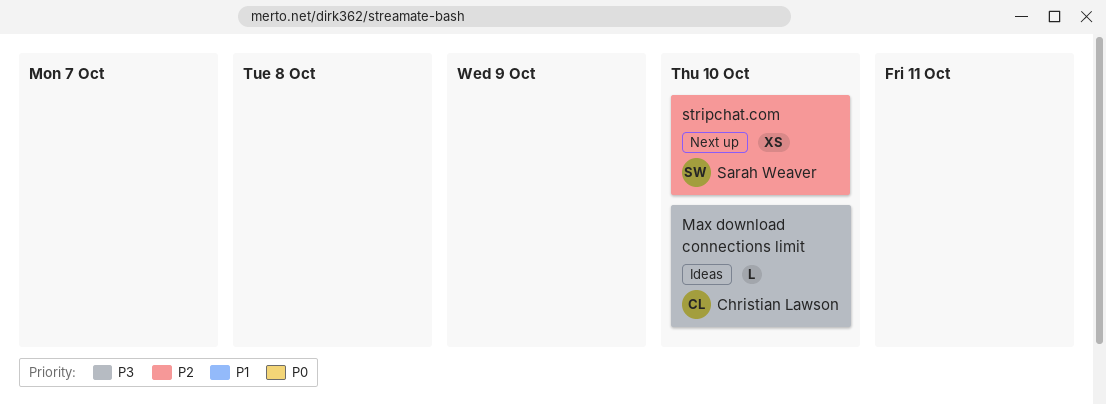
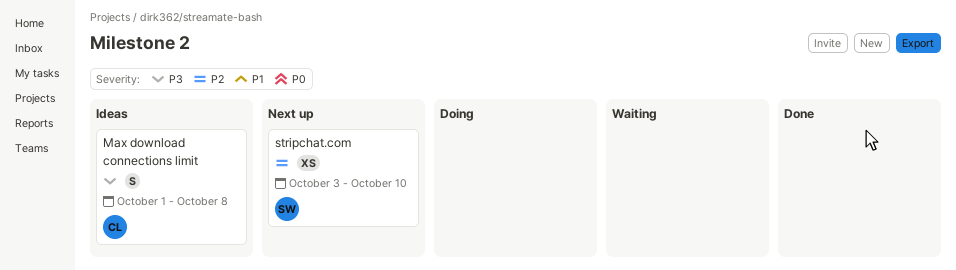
Max download connections limit, estimate: L -> S
Max download connections limit, due: Oct 10 -> Oct 8

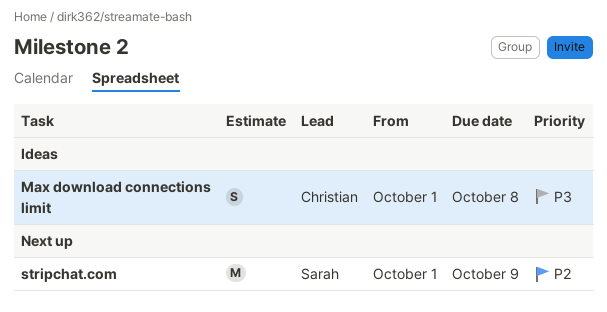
stripchat.com, estimate: XS -> M
stripchat.com, start: Oct 3 -> Oct 1
stripchat.com, due: Oct 10 -> Oct 9

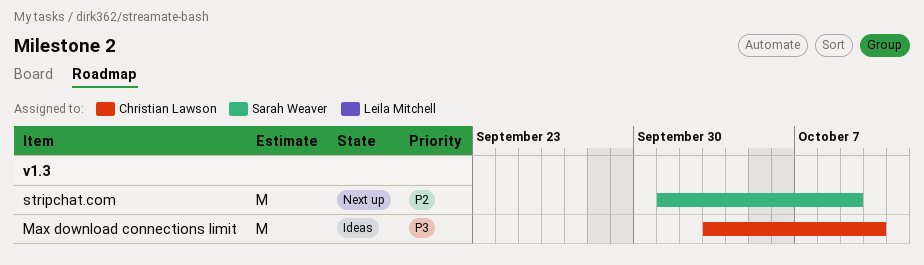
Max download connections limit, estimate: S -> M
Max download connections limit, start: Oct 1 -> Oct 3
Max download connections limit, due: Oct 8 -> Oct 10

